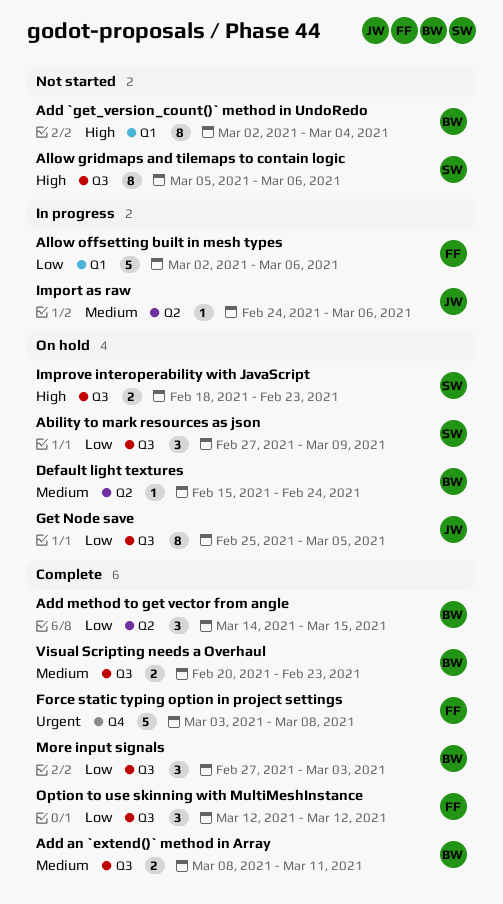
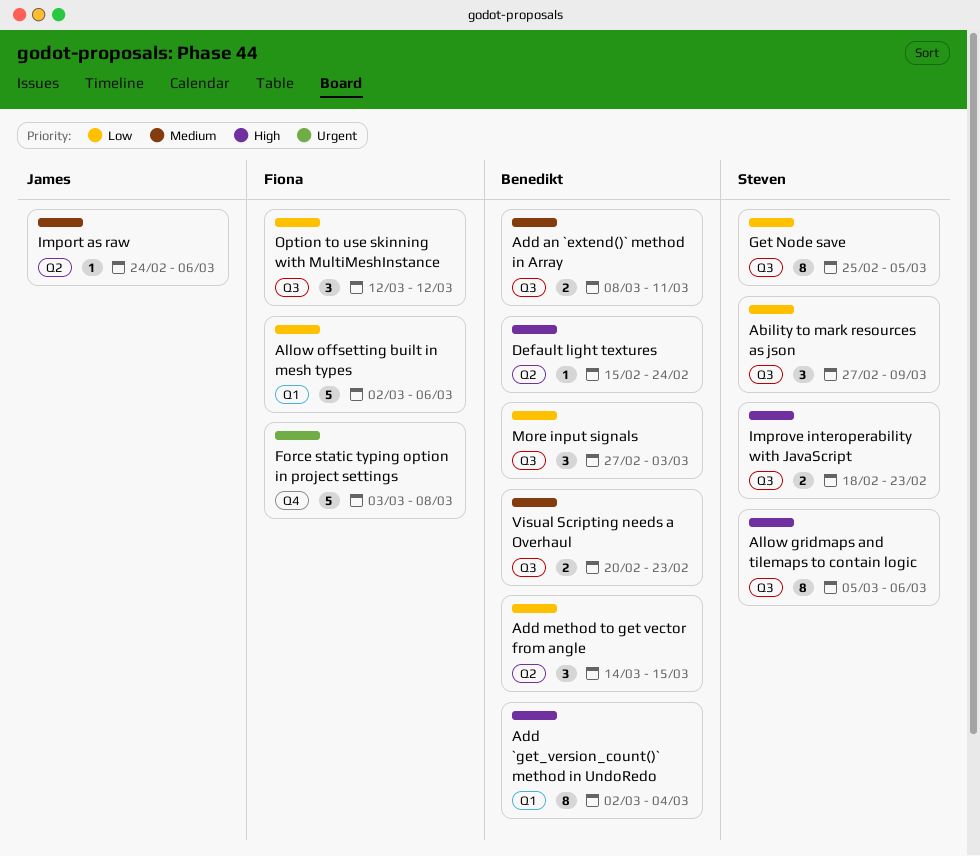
Default light textures, priority: Medium -> High
Get Node save, owner: James -> Steven

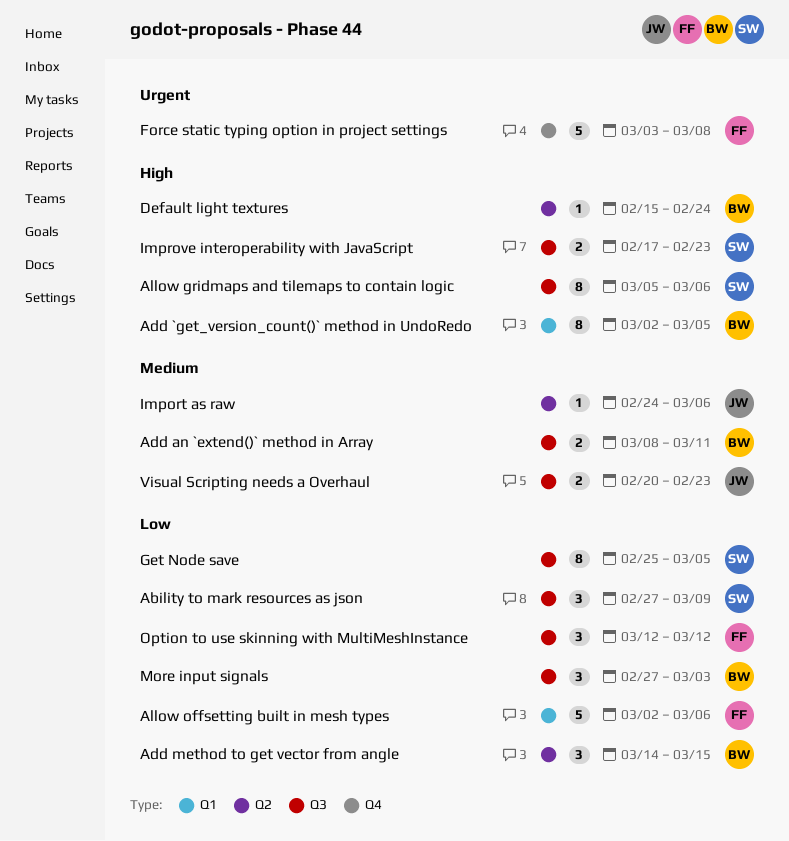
Add `get_version_count()` method in UndoRedo, due: Mar 4 -> Mar 5
Improve interoperability with JavaScript, start: Feb 18 -> Feb 17
Visual Scripting needs a Overhaul, owner: Benedikt -> James

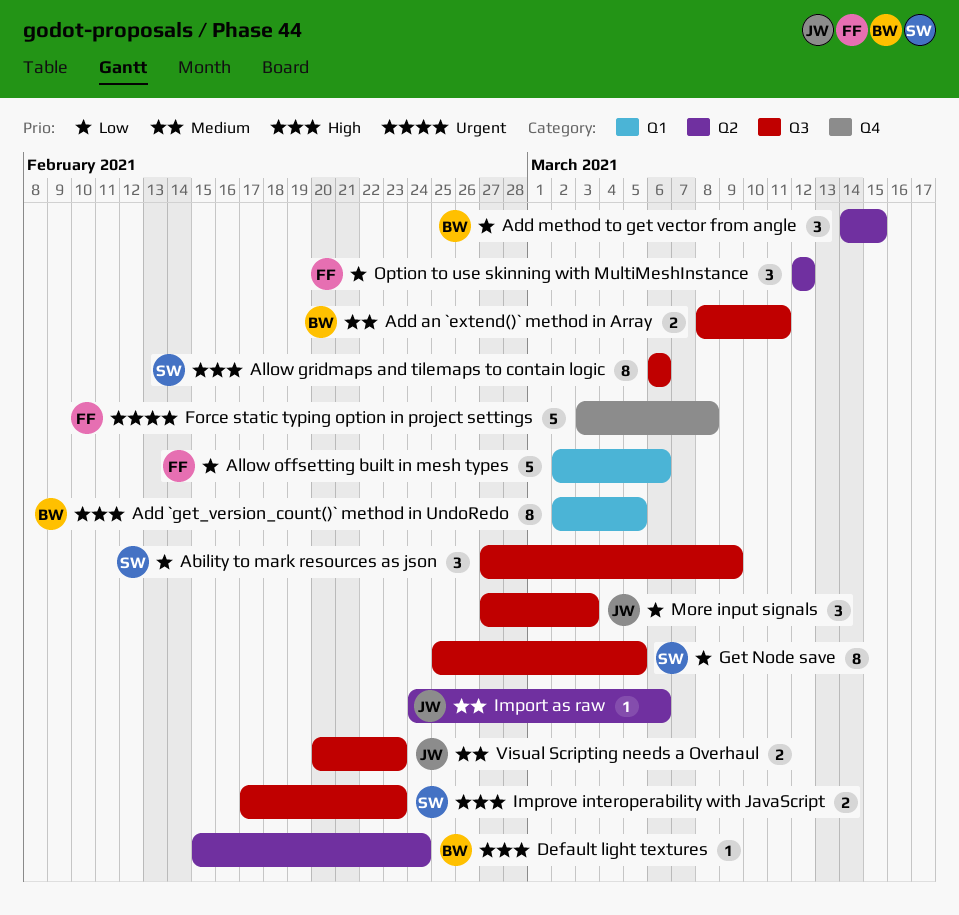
Allow gridmaps and tilemaps to contain logic, start: Mar 5 -> Mar 6
More input signals, owner: BW -> JW
Option to use skinning with MultiMeshInstance, label: Q3 -> Q2

